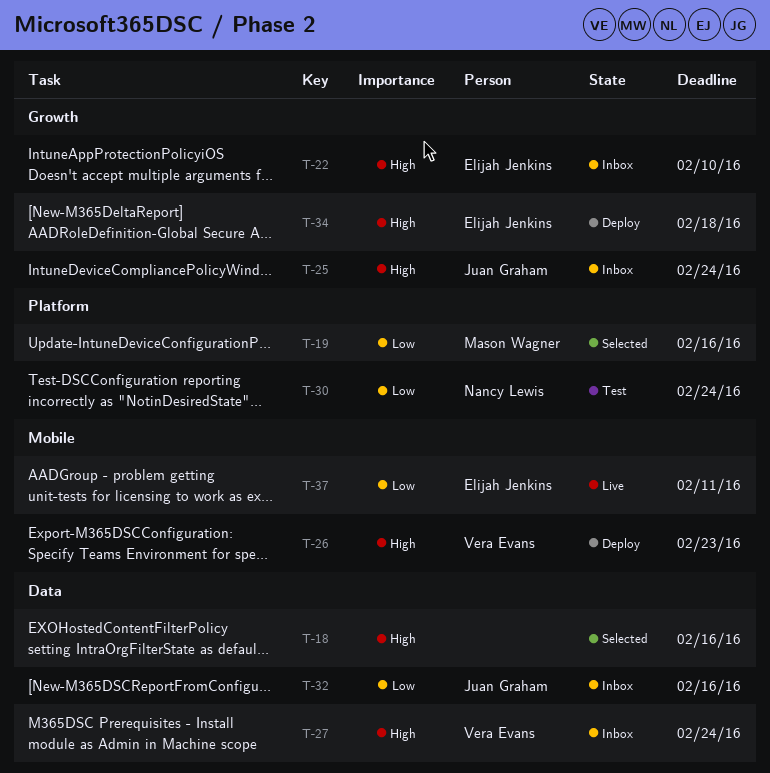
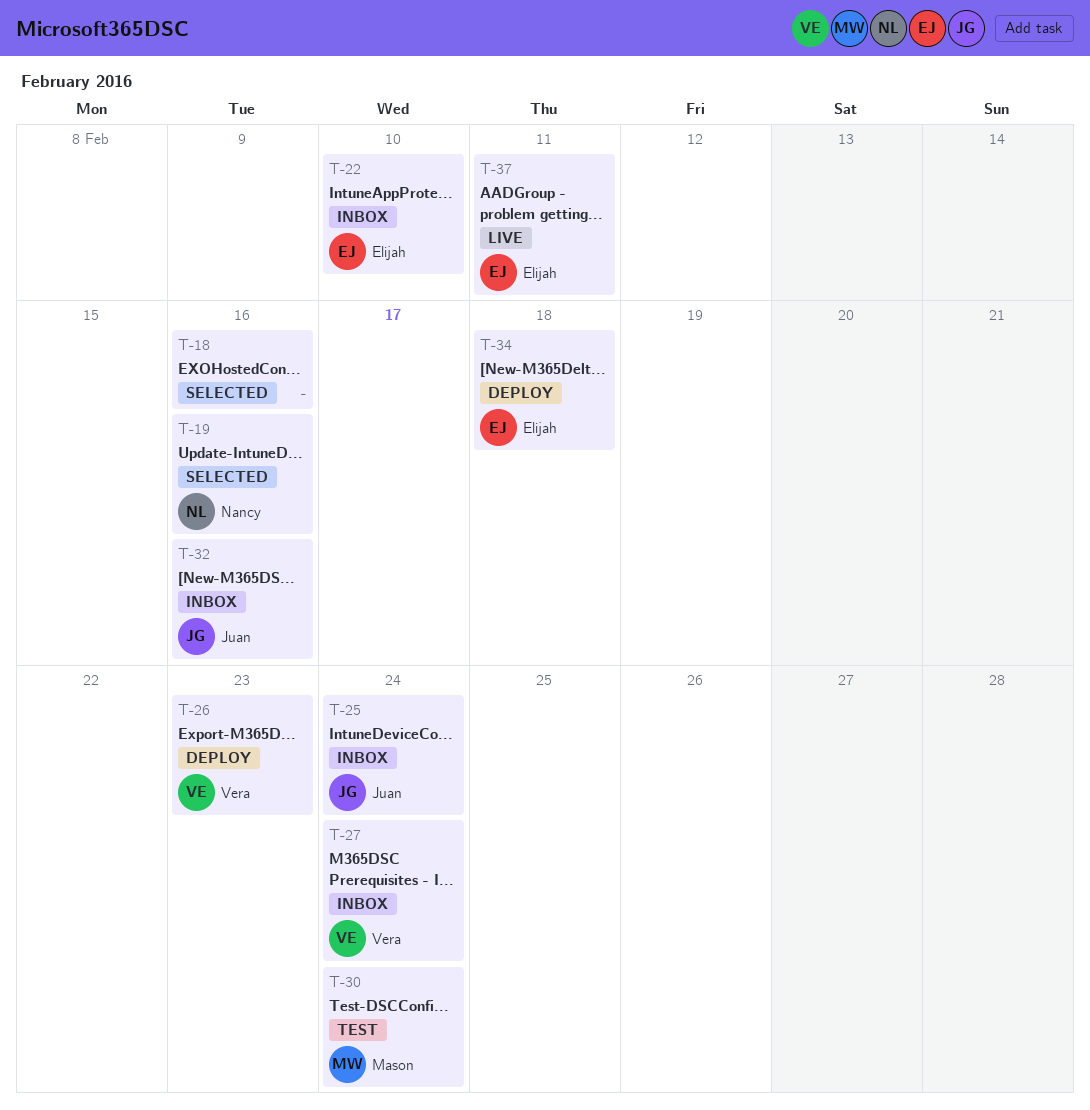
T-19, owner: Mason Wagner -> Nancy Lewis
T-30, owner: Nancy Lewis -> Mason Wagner

